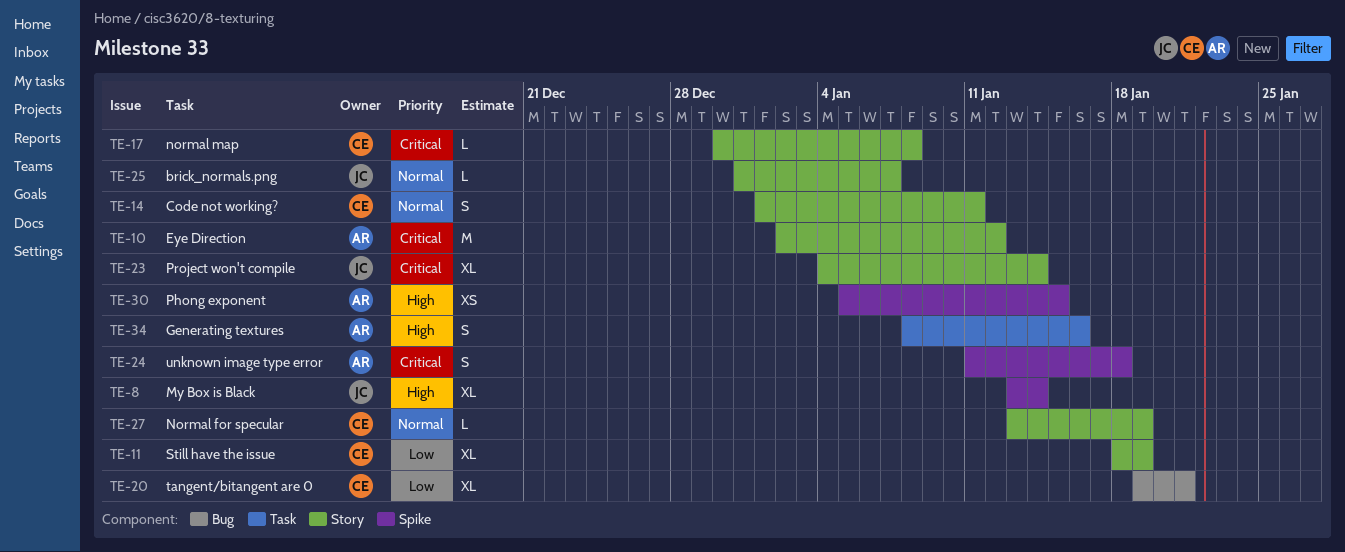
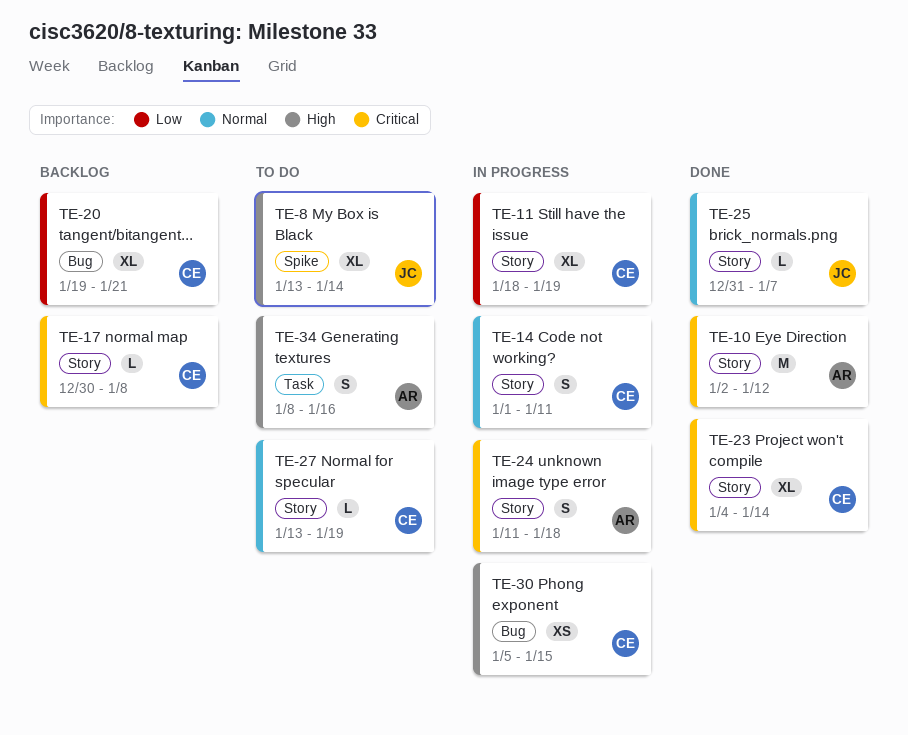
TE-23, owner: JC -> CE
TE-24, label: Spike -> Story
TE-30, owner: AR -> CE
TE-30, label: Spike -> Bug

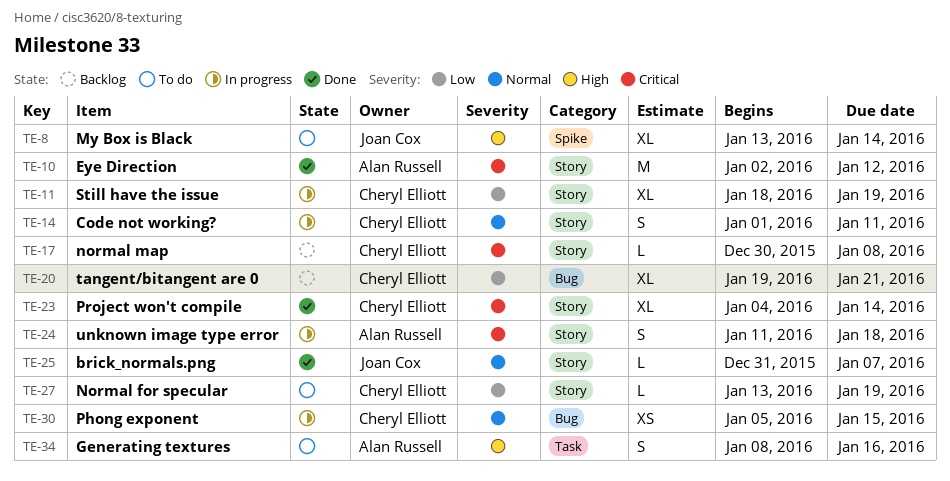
TE-27, priority: Normal -> Low
TE-30, priority: High -> Normal

